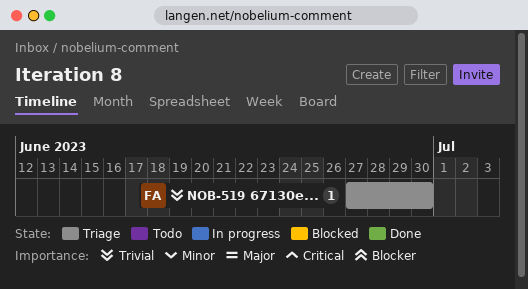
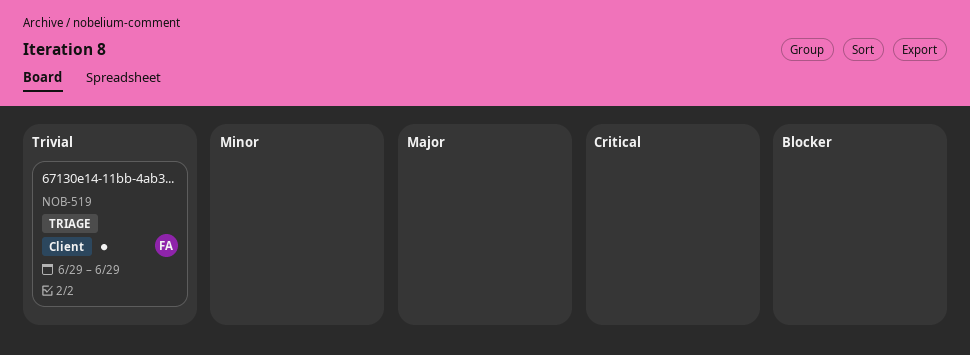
NOB-519, start: Jun 27 -> Jun 29
NOB-519, due: Jun 30 -> Jun 29

